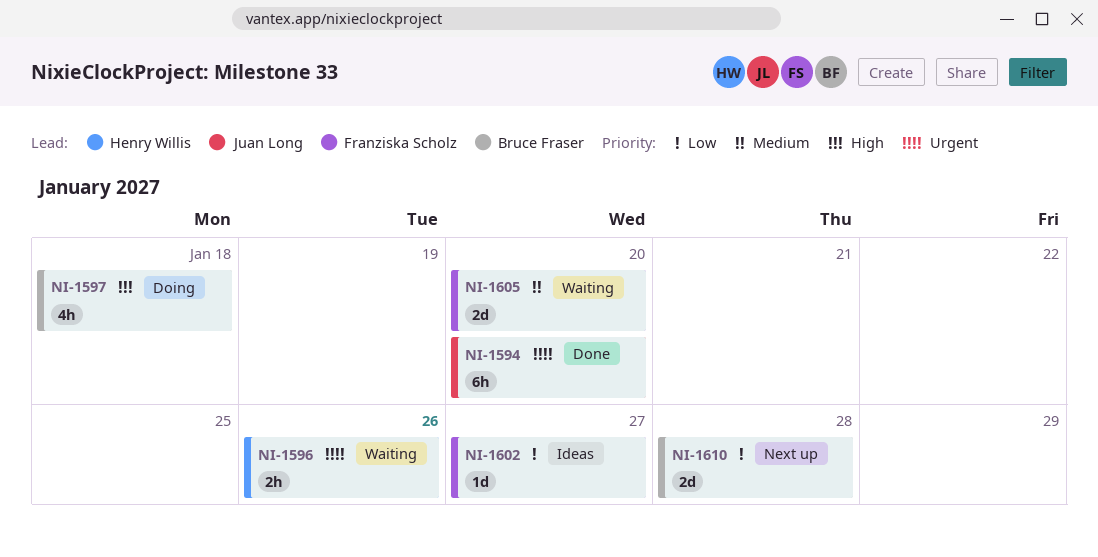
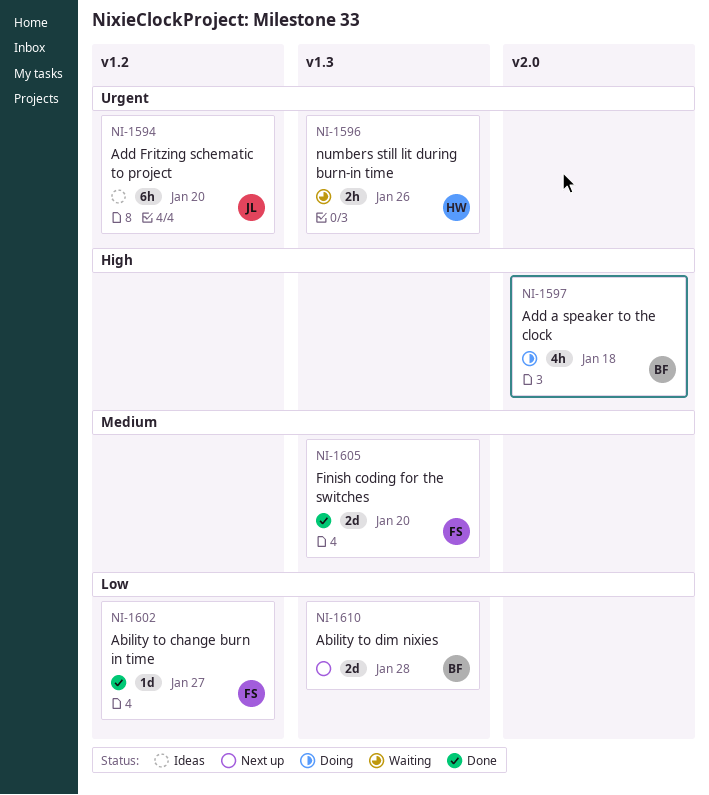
NI-1594, status: Done -> Ideas
NI-1602, status: Ideas -> Done
NI-1605, status: Waiting -> Done

